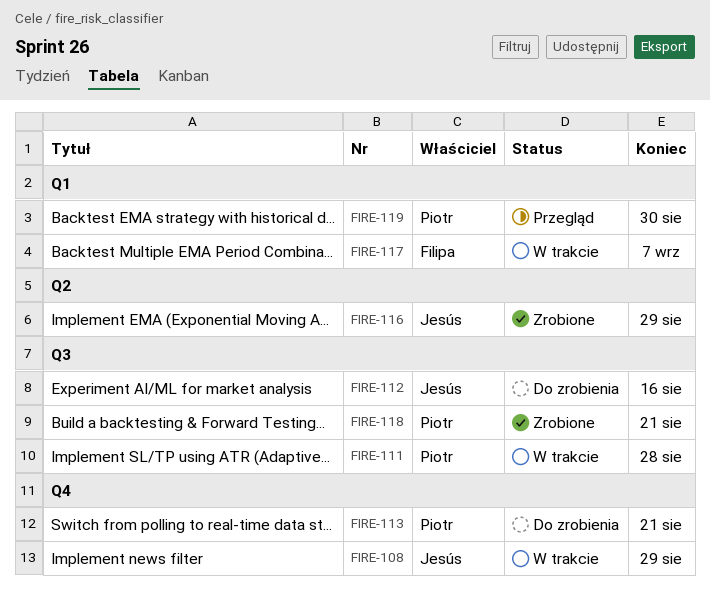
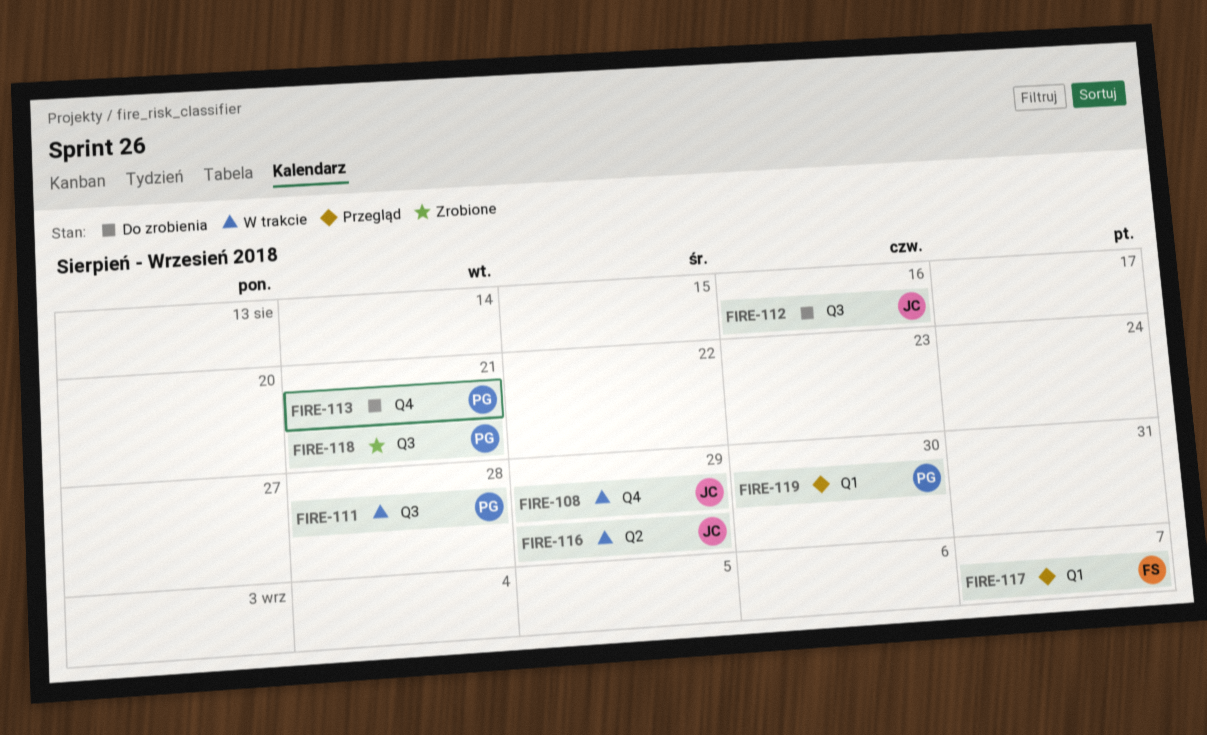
FIRE-116, status: Zrobione -> W trakcie
FIRE-117, status: W trakcie -> Przegląd

